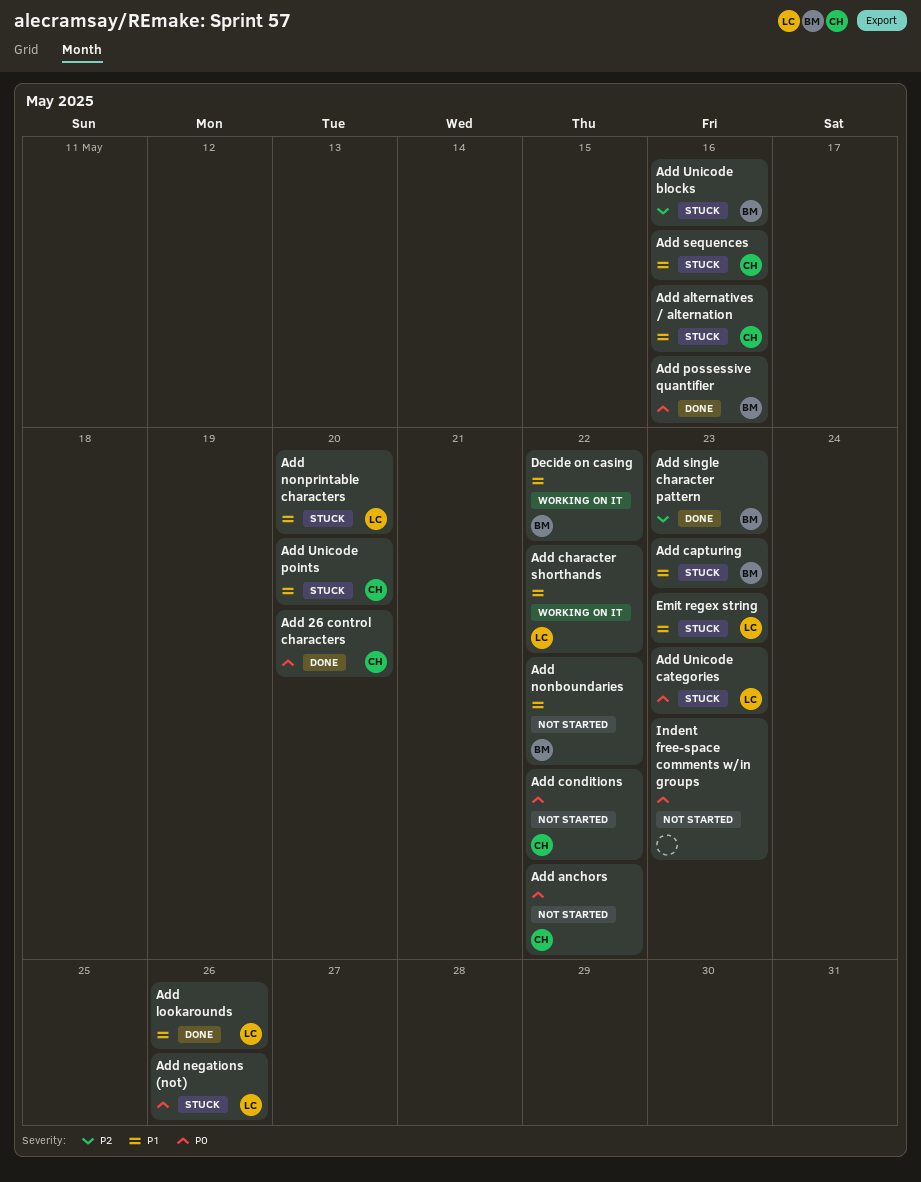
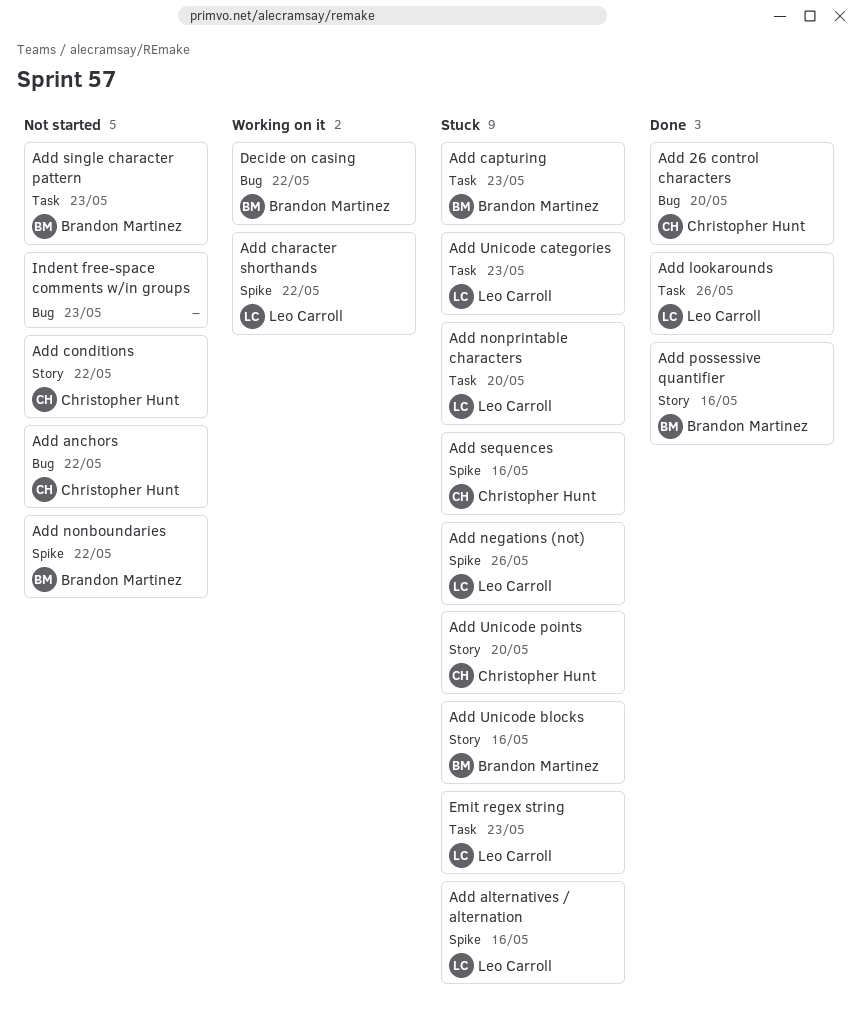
Add alternatives / alternation, owner: Christopher Hunt -> Leo Carroll
Add single character pattern, status: Done -> Not started

